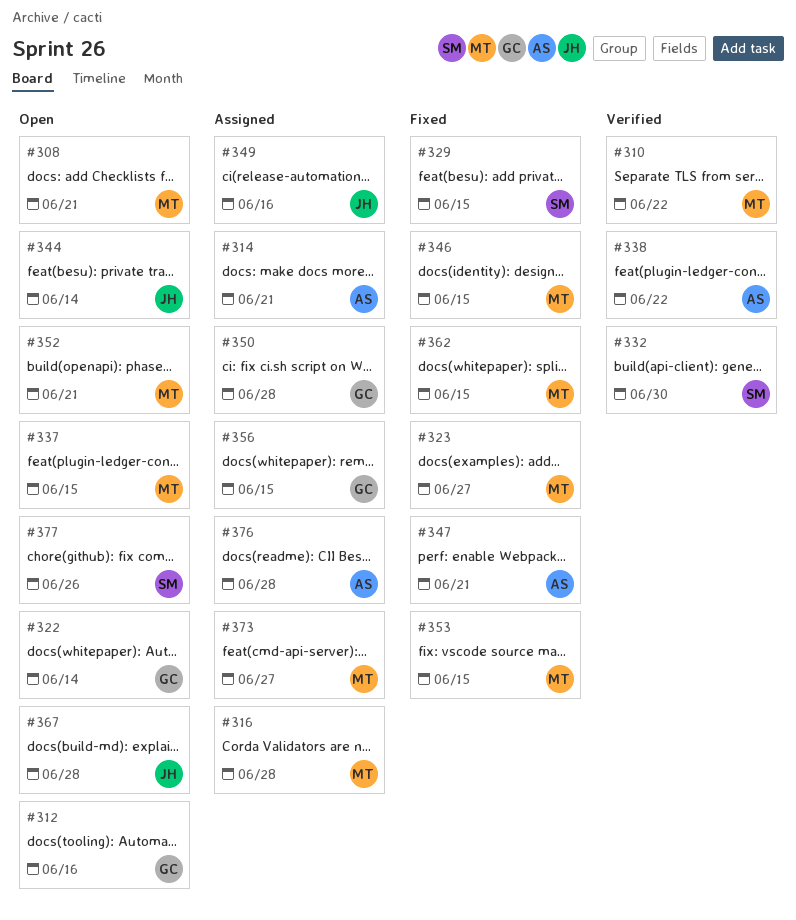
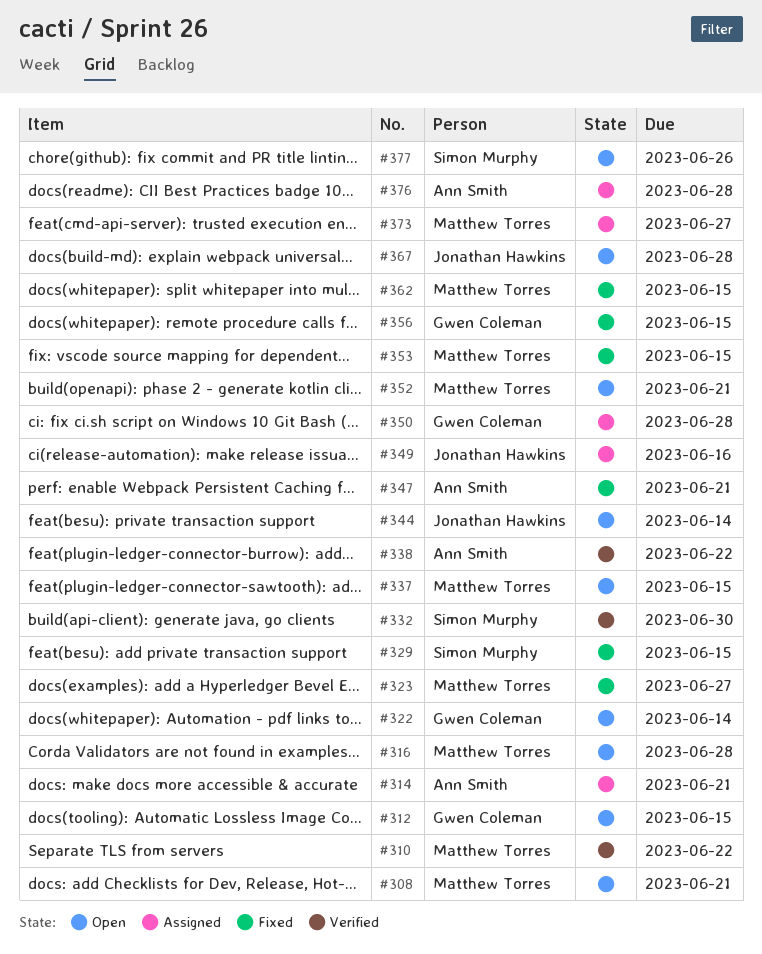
#312, due: Jun 16 -> Jun 15
#316, status: Assigned -> Open
#346: present -> none
#356, status: Assigned -> Fixed

